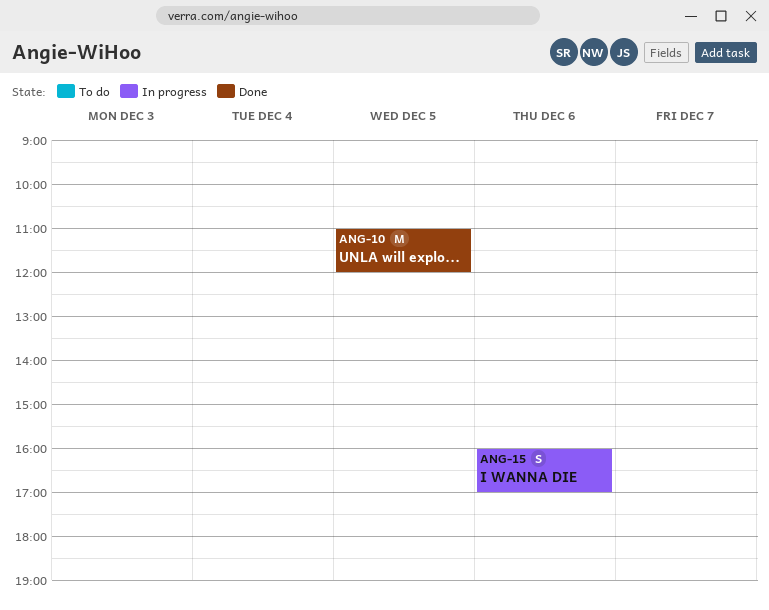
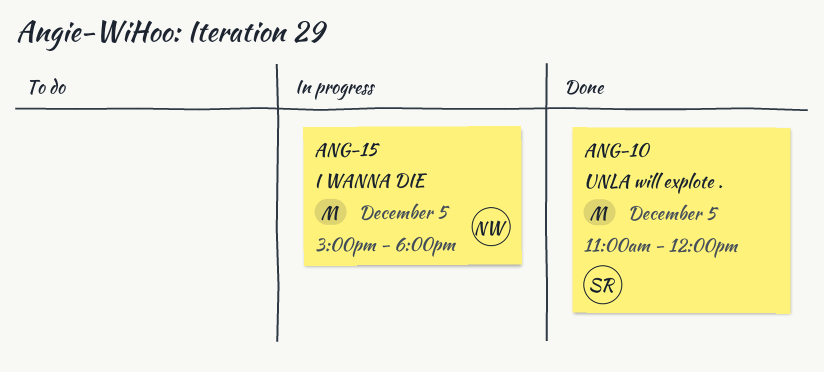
ANG-15, estimate: S -> M
ANG-15, day: Dec 6 -> Dec 5
ANG-15, begins: 16:00 -> 15:00
ANG-15, ends: 17:00 -> 18:00

